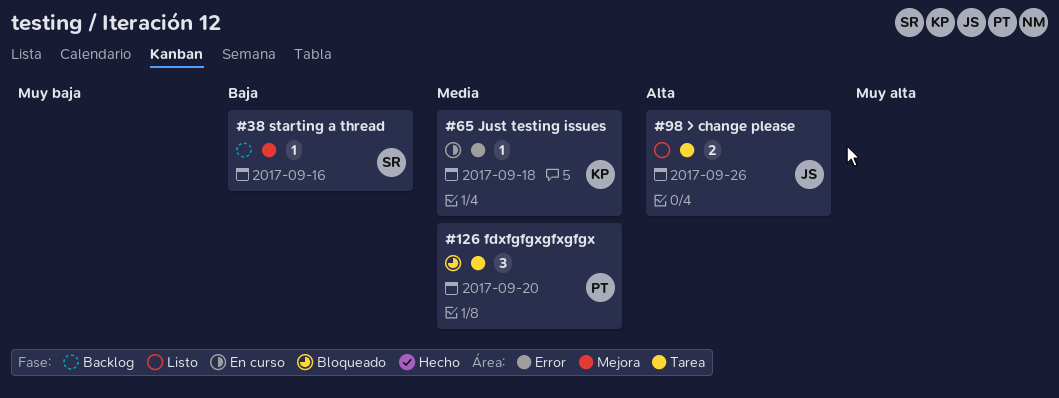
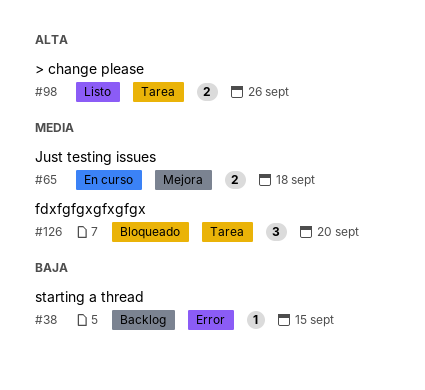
#38, label: Mejora -> Error
#38, due: Sep 16 -> Sep 15
#65, label: Error -> Mejora
#65, estimate: 1 -> 2

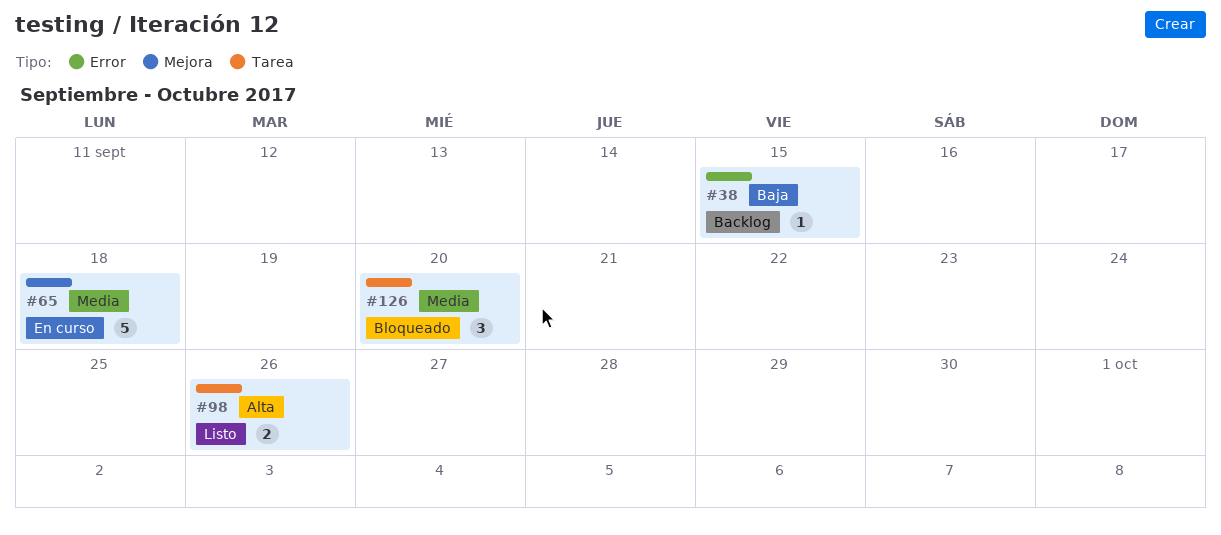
#65, estimate: 2 -> 5

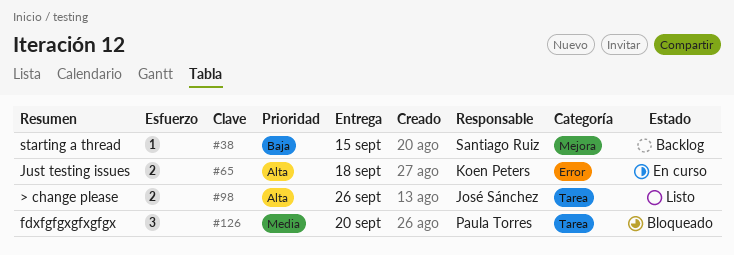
#38, label: Error -> Mejora
#65, priority: Media -> Alta
#65, label: Mejora -> Error
#65, estimate: 5 -> 2

